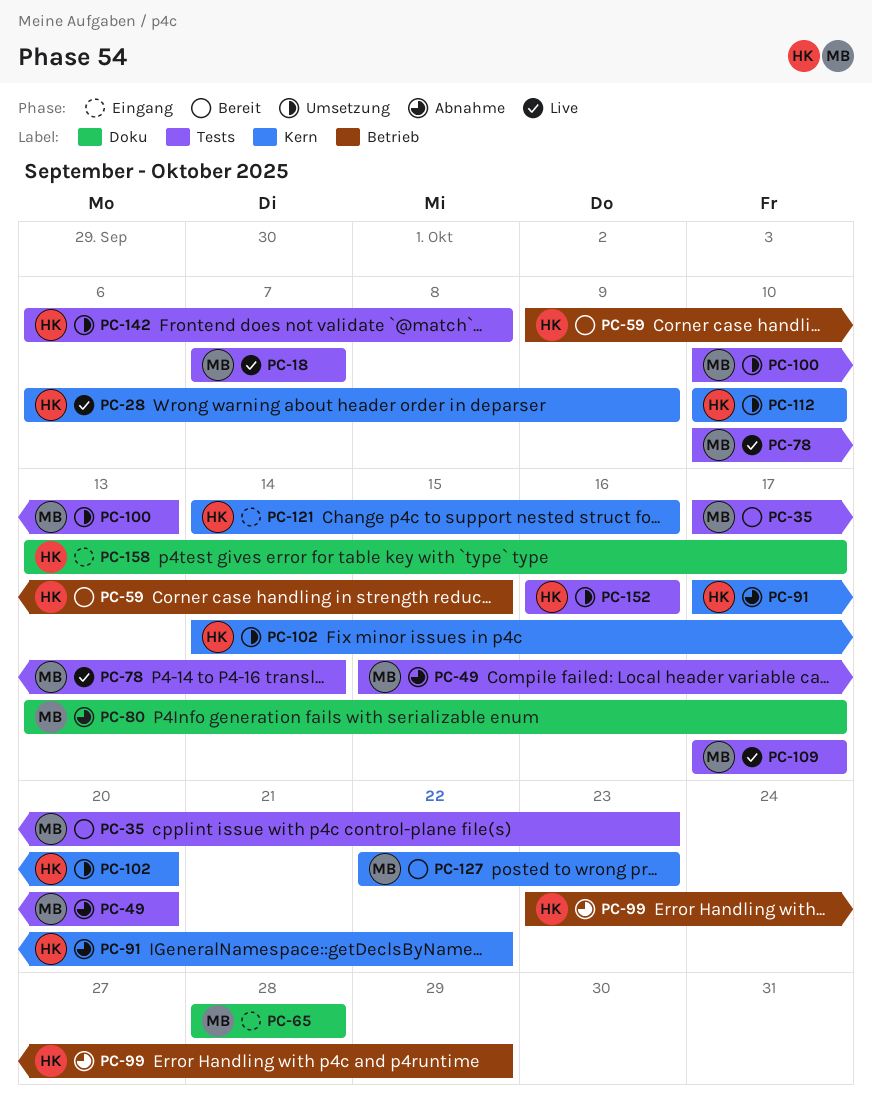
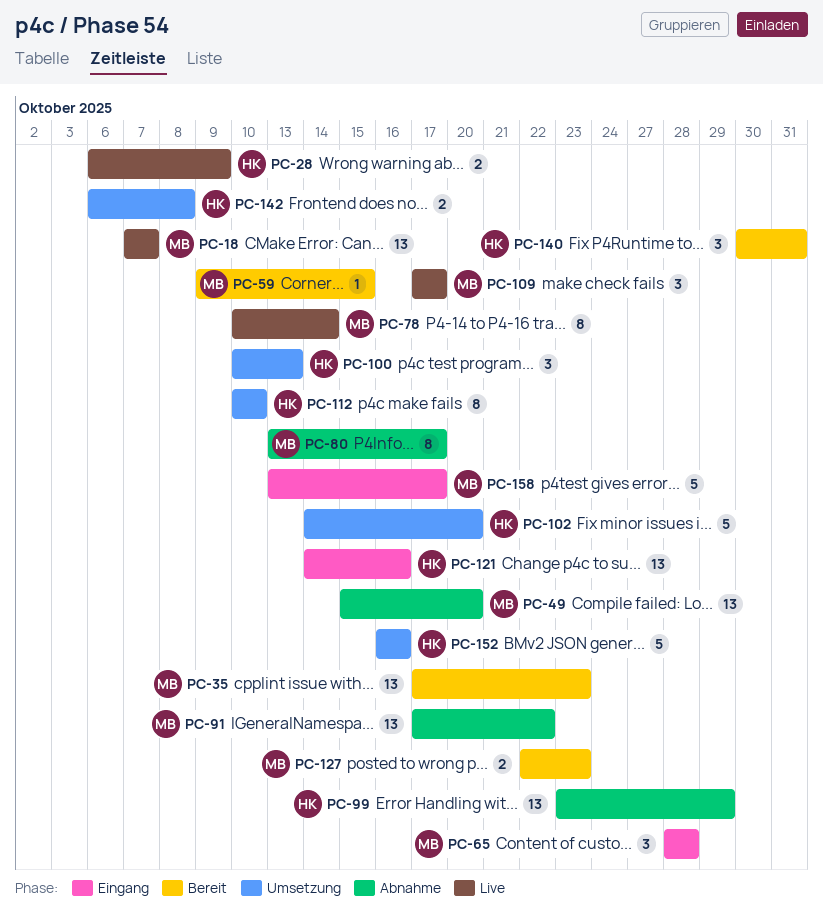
PC-59, owner: HK -> MB
PC-91, owner: HK -> MB
PC-100, owner: MB -> HK
PC-140: none -> present
PC-158, owner: HK -> MB

